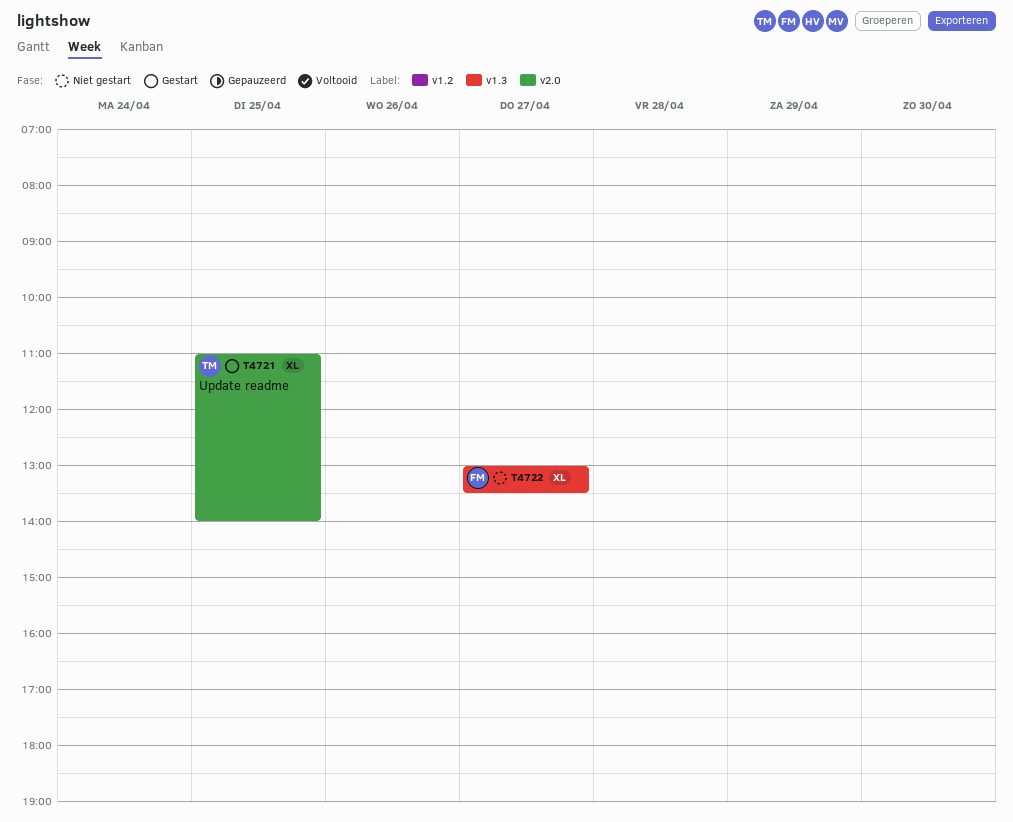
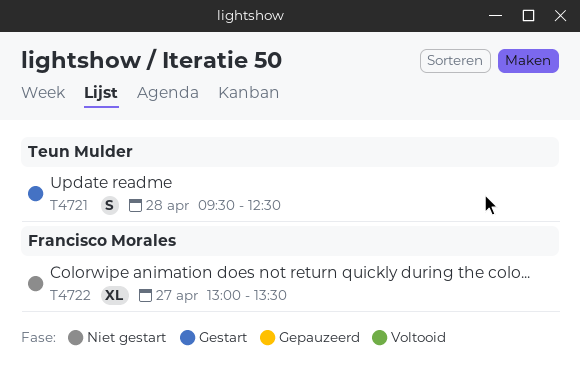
T4721, estimate: XL -> S
T4721, day: Apr 25 -> Apr 28
T4721, begins: 11:00 -> 09:30
T4721, ends: 14:00 -> 12:30

